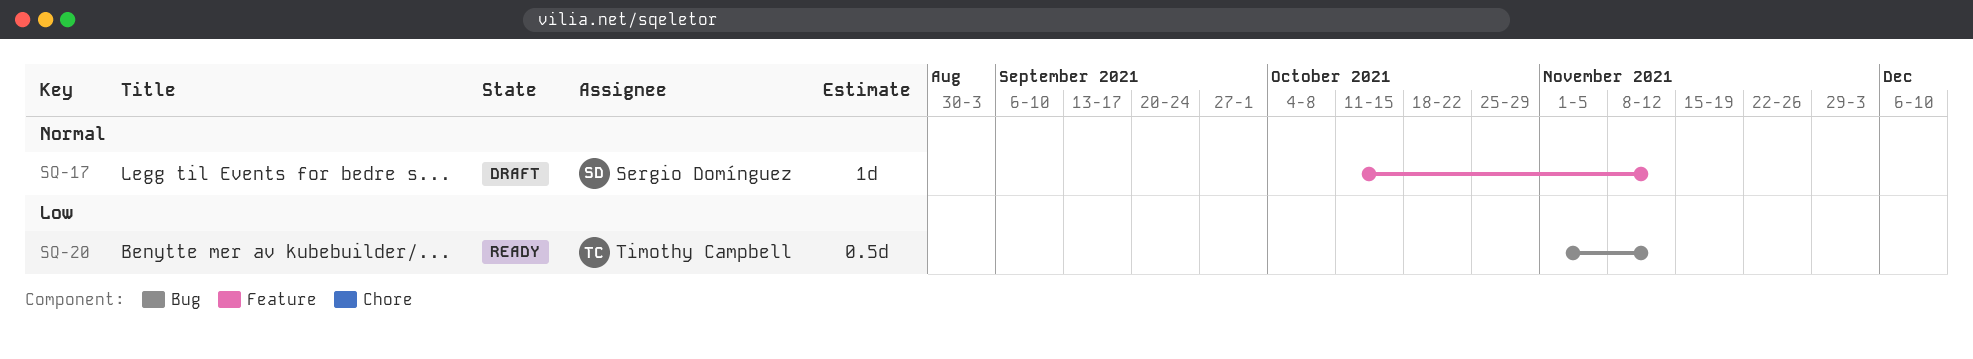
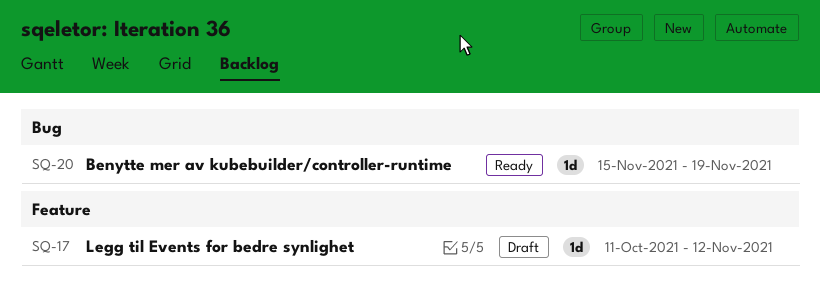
SQ-20, estimate: 0.5d -> 1d
SQ-20, start: Nov 1 -> Nov 15
SQ-20, due: Nov 12 -> Nov 19

